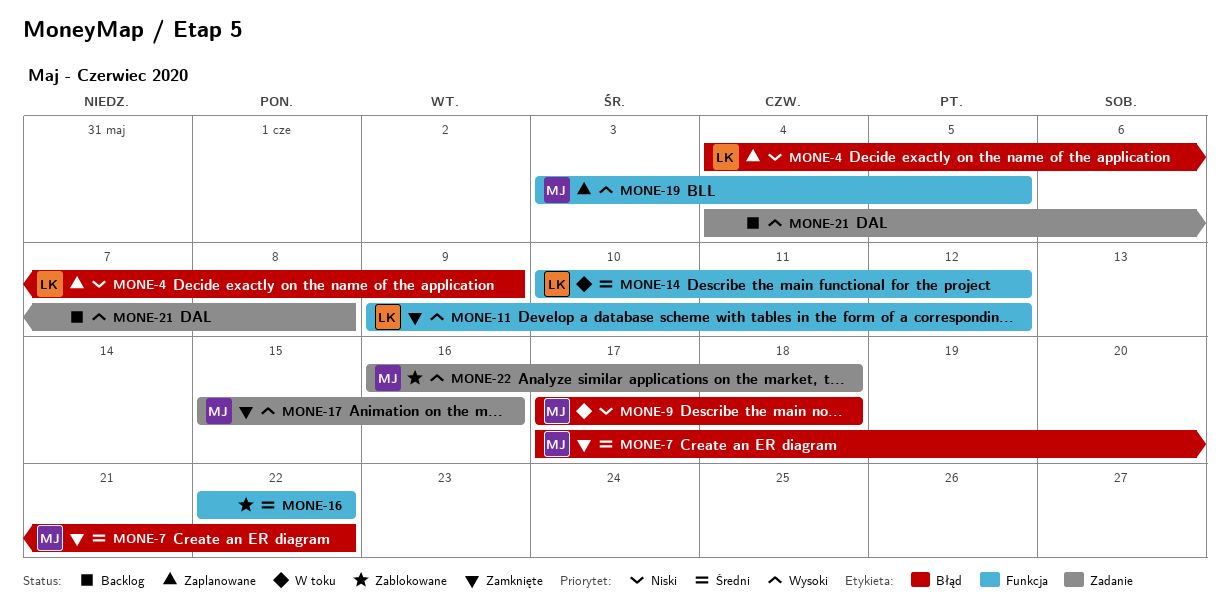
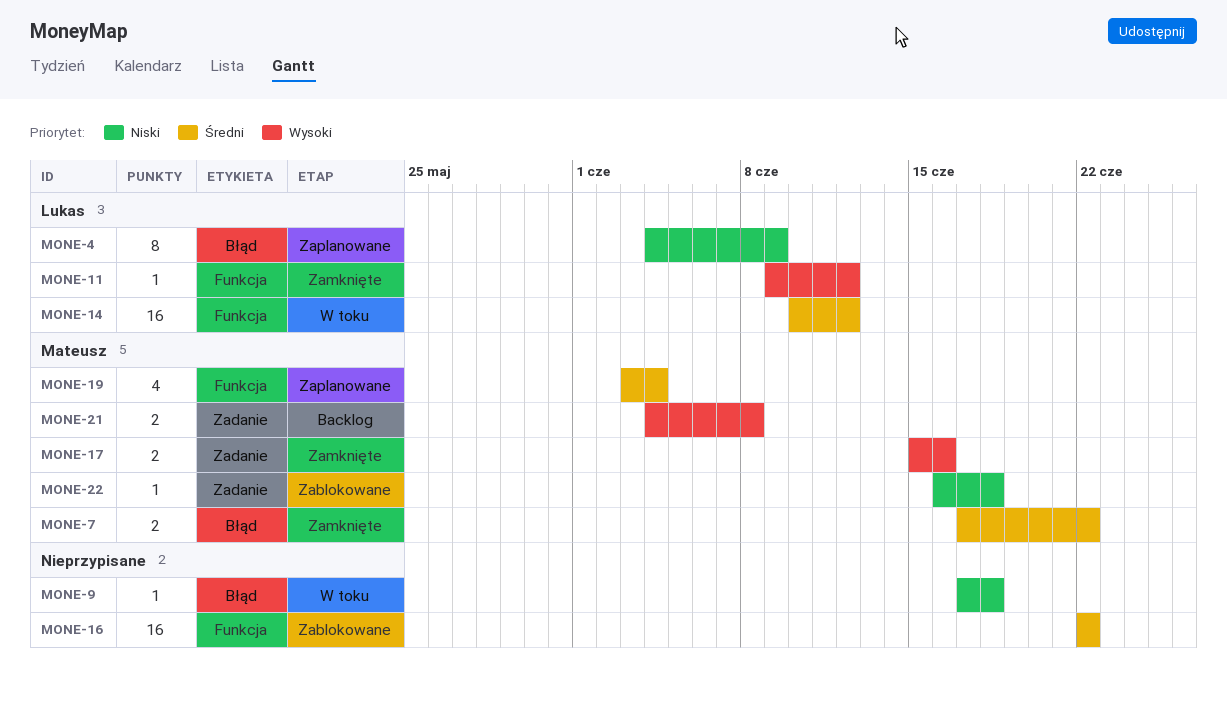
MONE-9, owner: Mateusz -> none
MONE-19, priority: Wysoki -> Średni
MONE-19, due: Jun 5 -> Jun 4
MONE-21, owner: none -> Mateusz
MONE-22, priority: Wysoki -> Niski

